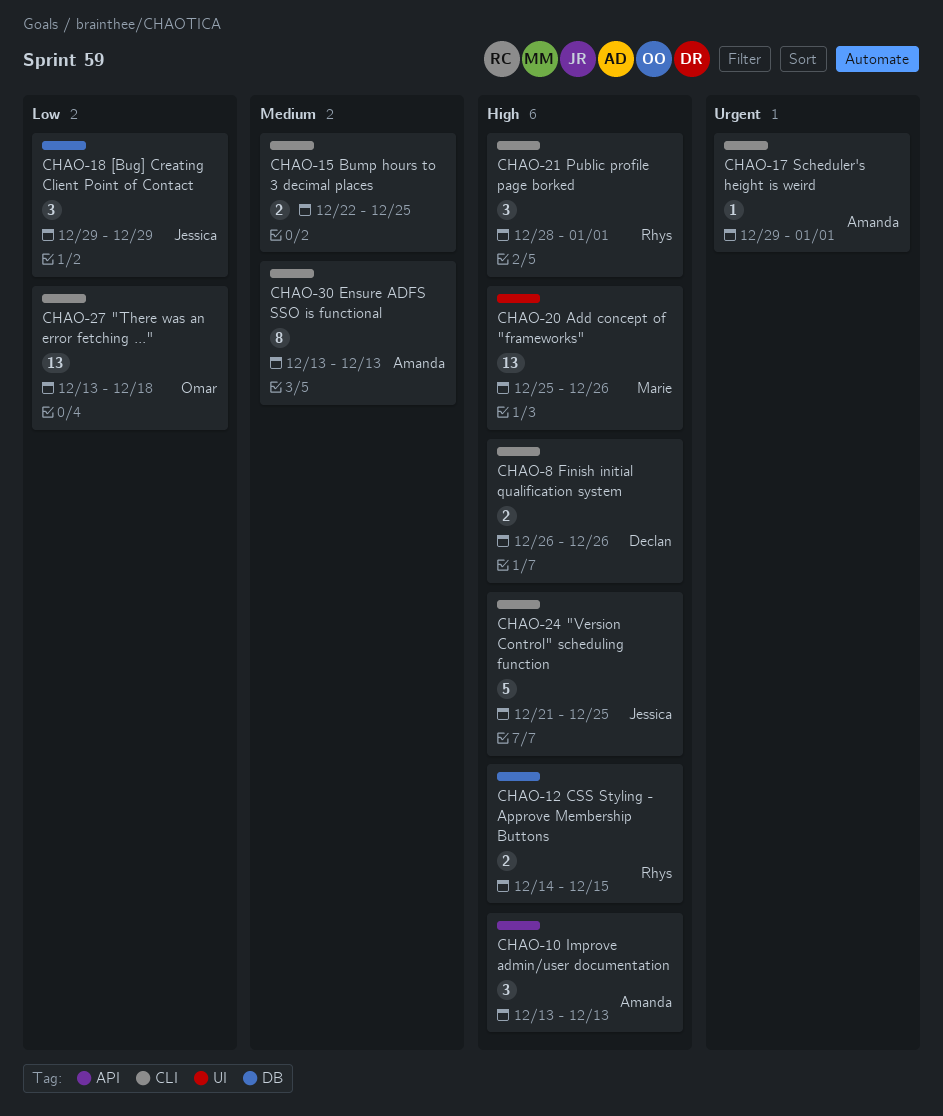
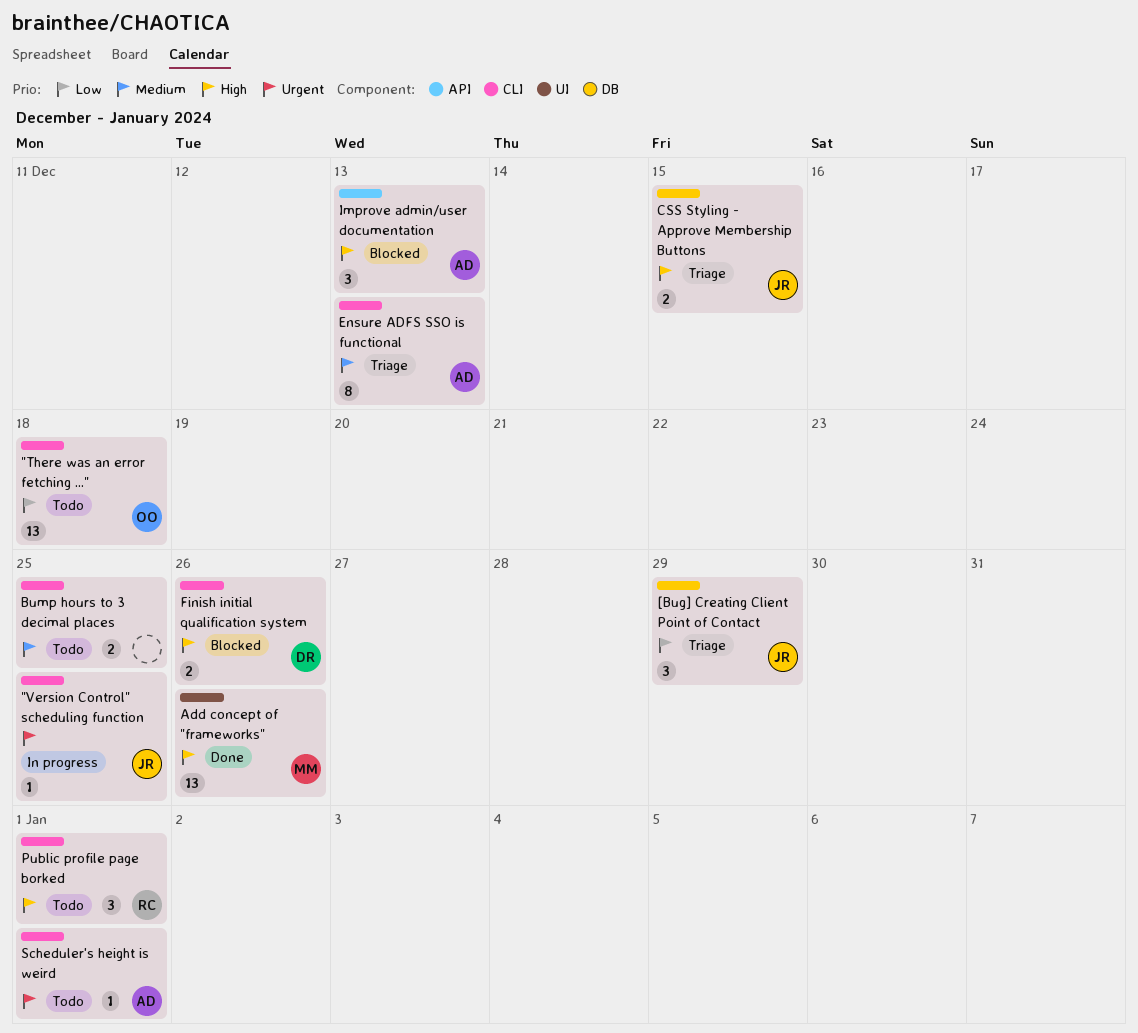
"Version Control" scheduling function, priority: High -> Urgent
"Version Control" scheduling function, estimate: 5 -> 1
CSS Styling - Approve Membership Buttons, owner: Rhys -> Jessica

